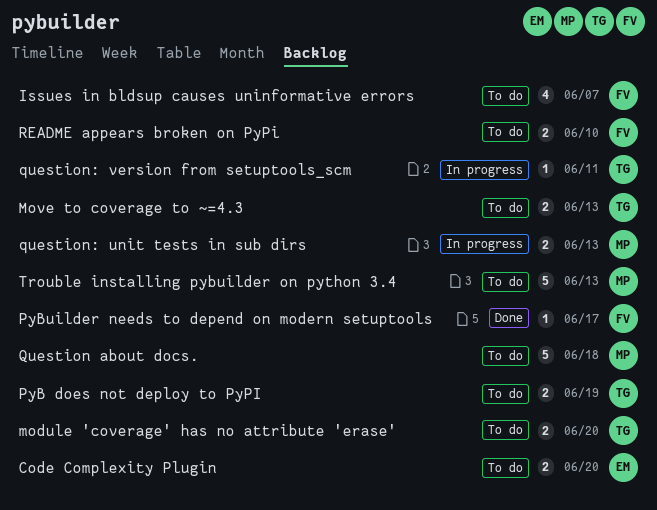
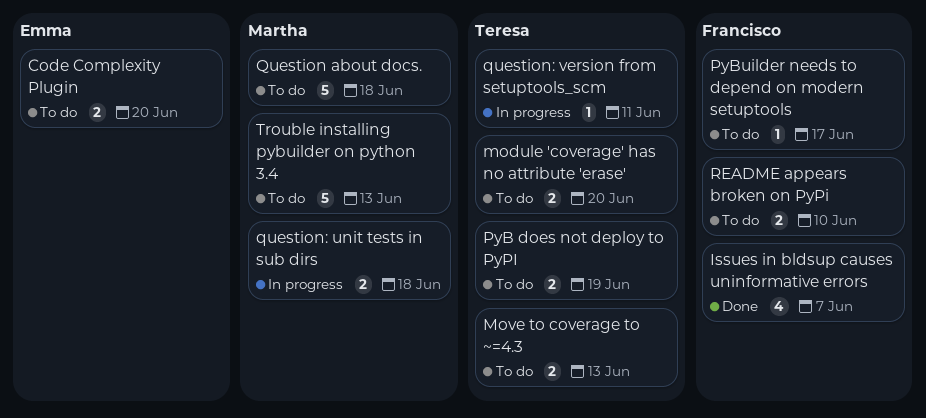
Issues in bldsup causes uninformative errors, status: To do -> Done
PyBuilder needs to depend on modern setuptools, status: Done -> To do
question: unit tests in sub dirs, due: Jun 13 -> Jun 18

